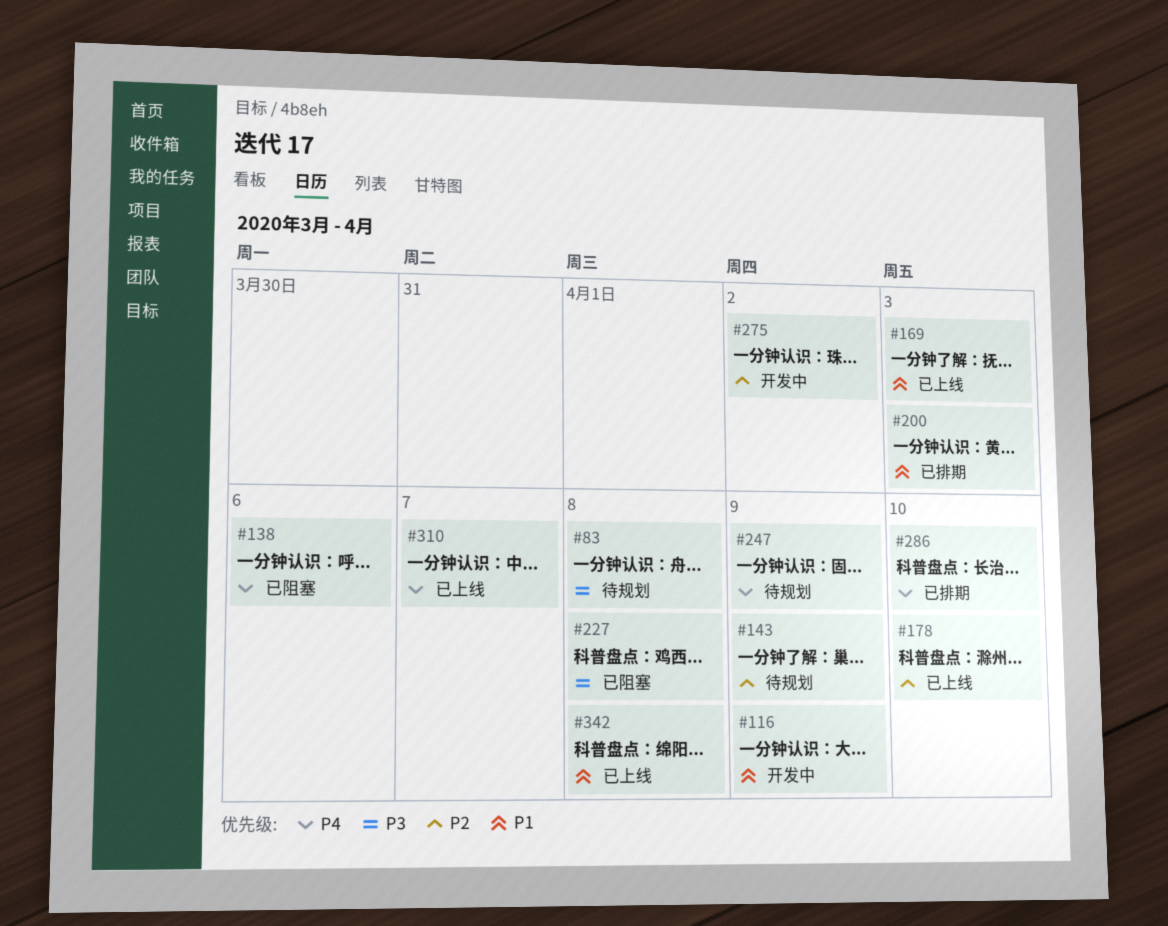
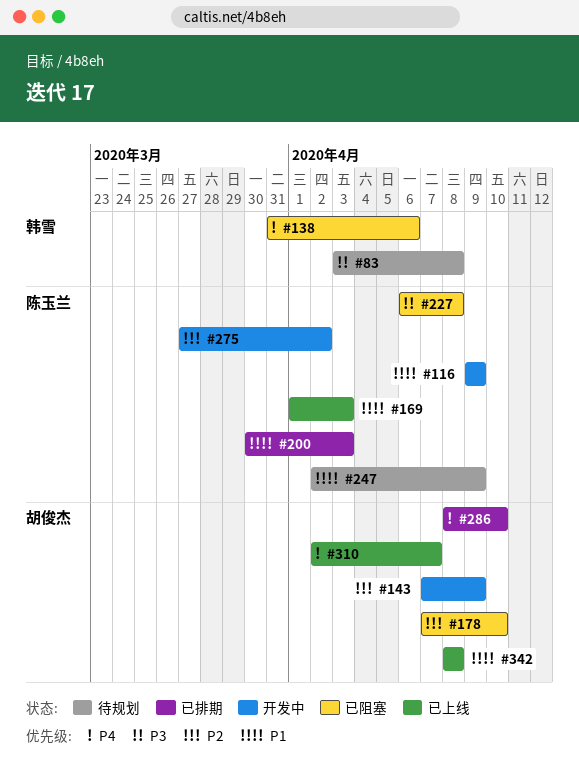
#143, status: 待规划 -> 开发中
#178, status: 已上线 -> 已阻塞
#247, priority: P4 -> P1

